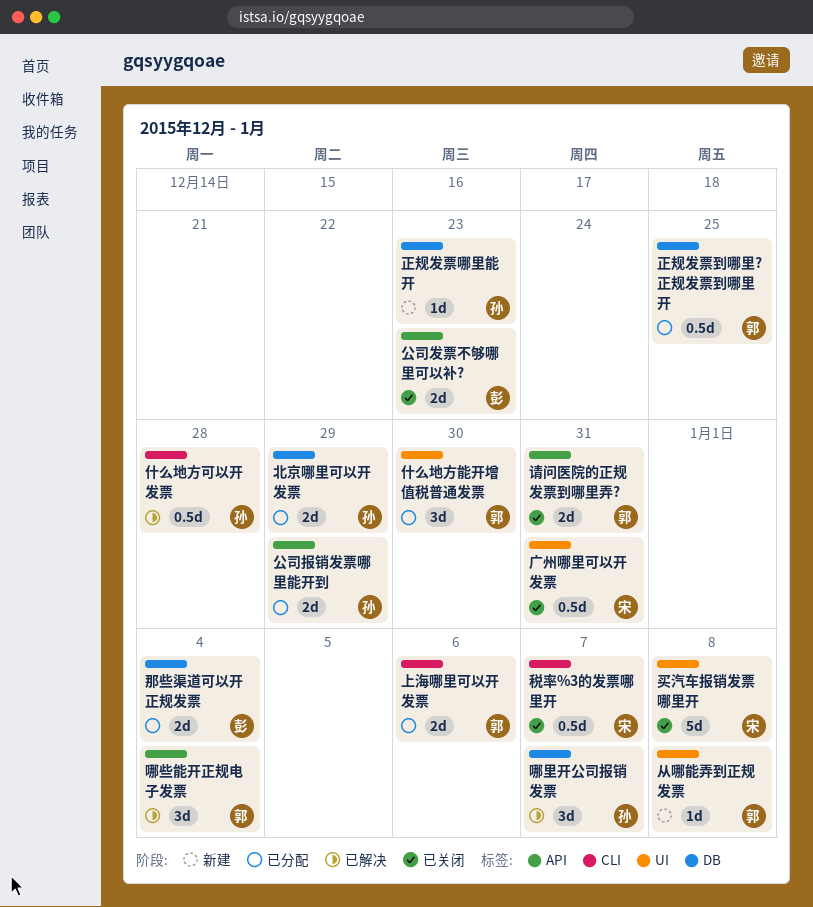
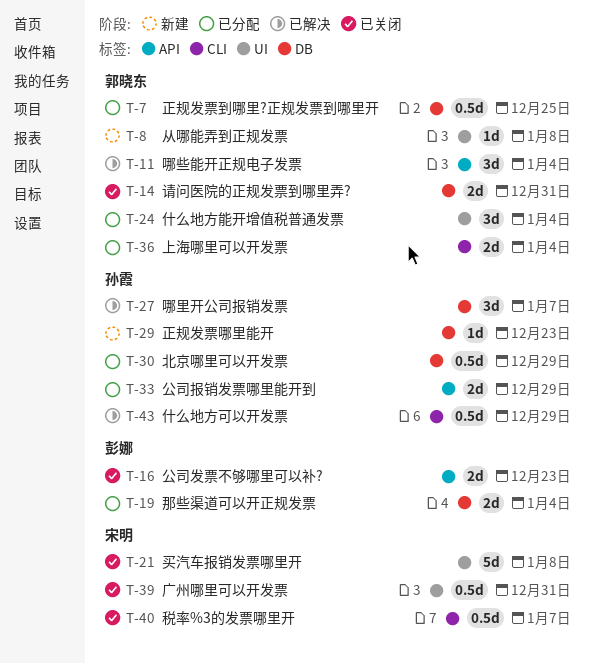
上海哪里可以开发票, due: Jan 6 -> Jan 4
什么地方可以开发票, due: Dec 28 -> Dec 29
什么地方能开增值税普通发票, due: Dec 30 -> Jan 4
北京哪里可以开发票, estimate: 2d -> 0.5d
请问医院的正规发票到哪里弄?, label: API -> DB

